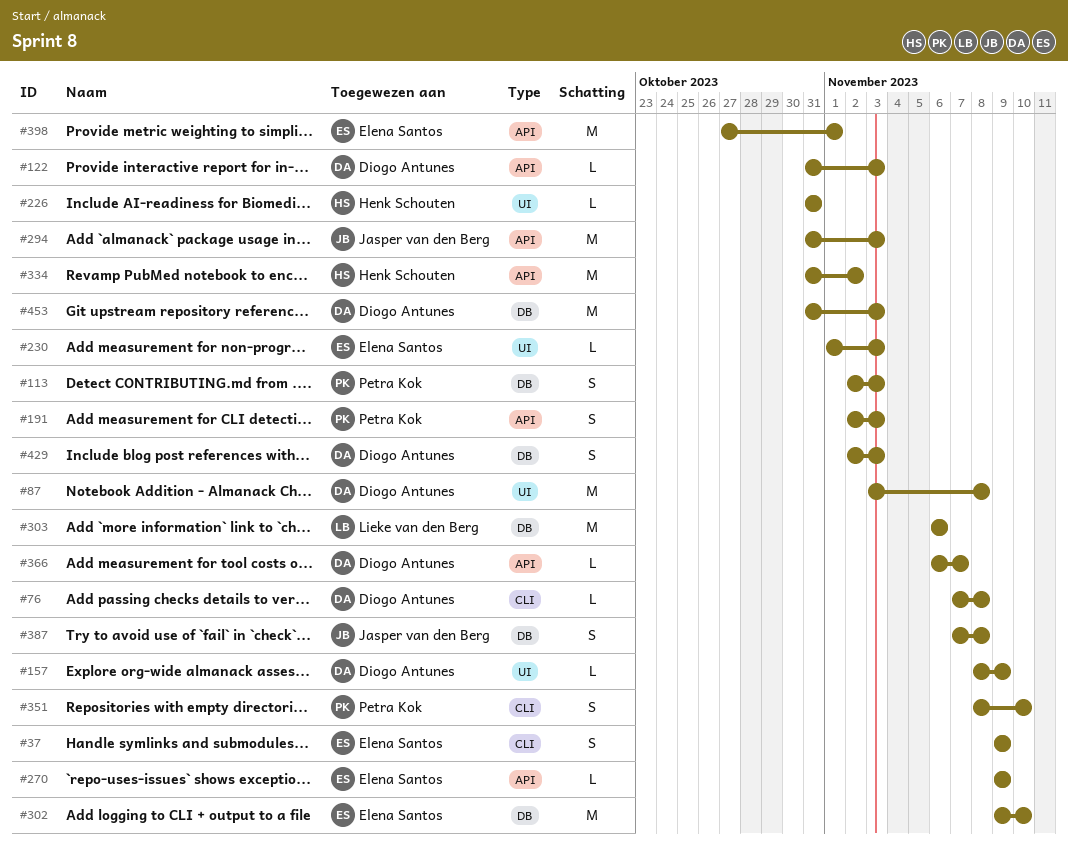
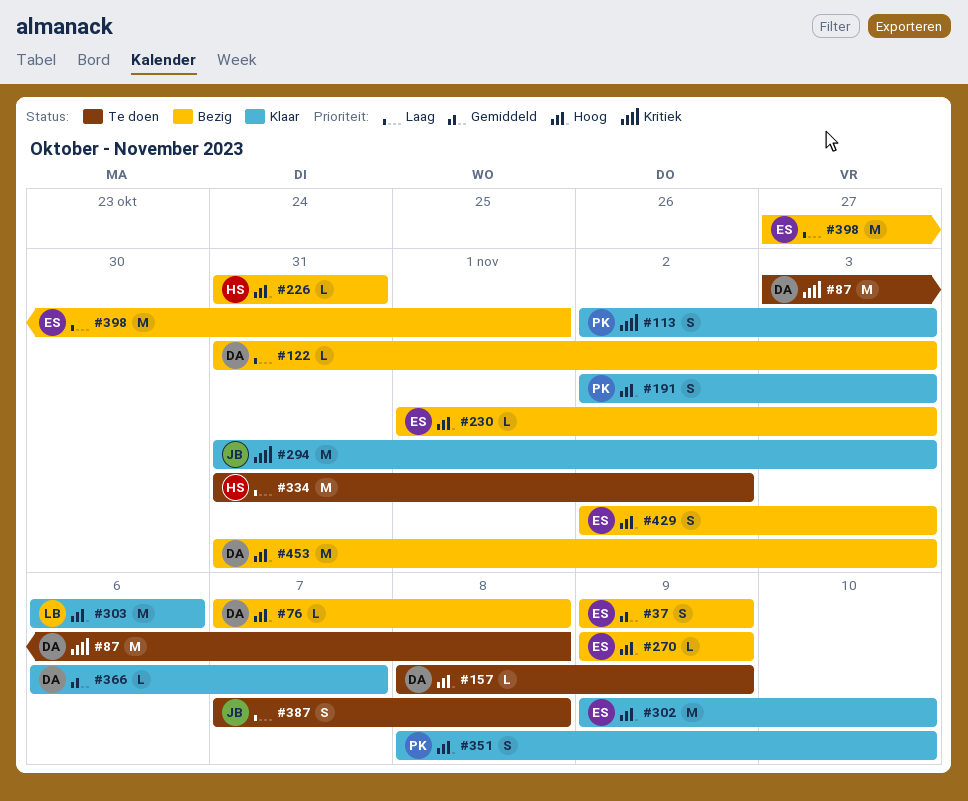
#429, owner: Diogo Antunes -> Elena Santos

